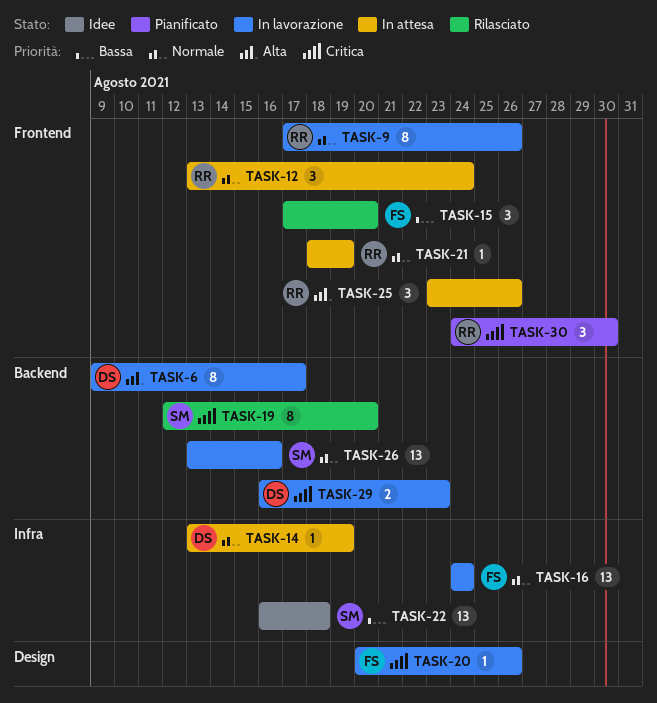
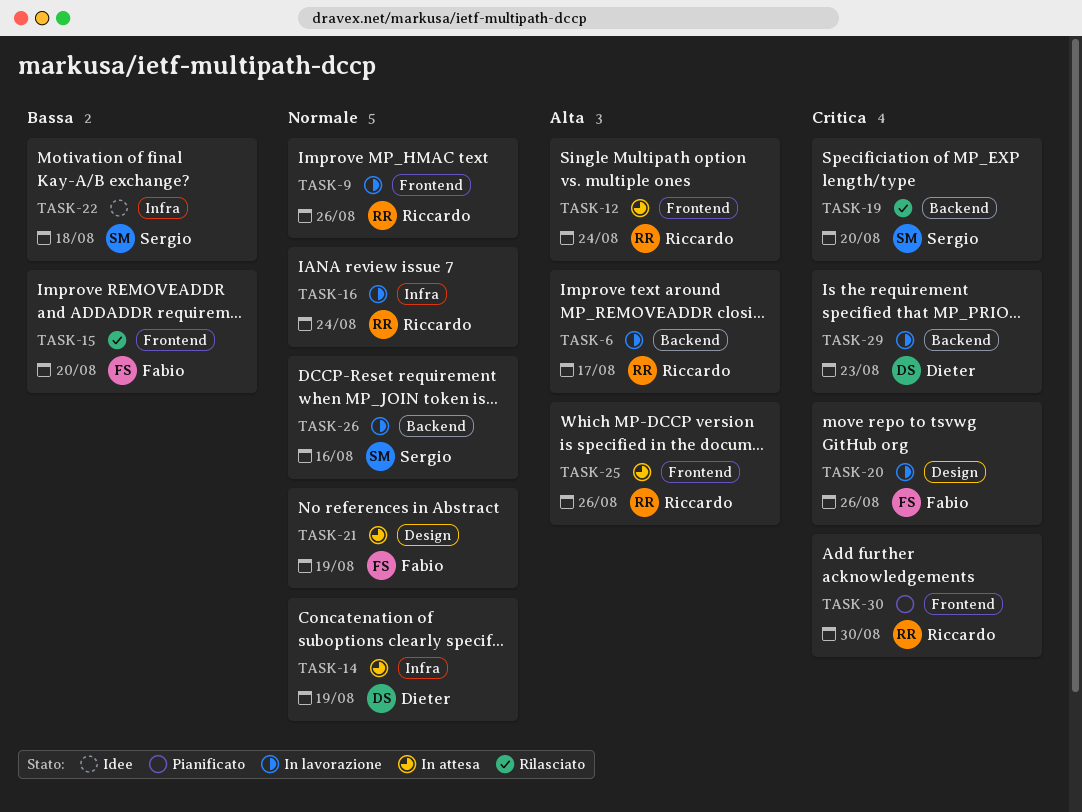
TASK-6, owner: Dieter -> Riccardo
TASK-12, priority: Normale -> Alta
TASK-16, owner: Fabio -> Riccardo
TASK-21, owner: Riccardo -> Fabio
TASK-21, label: Frontend -> Design

